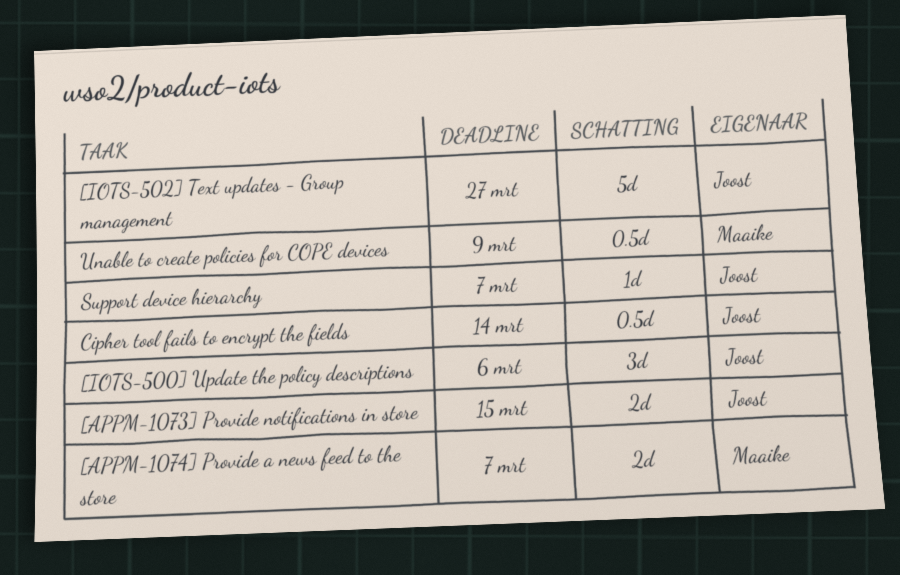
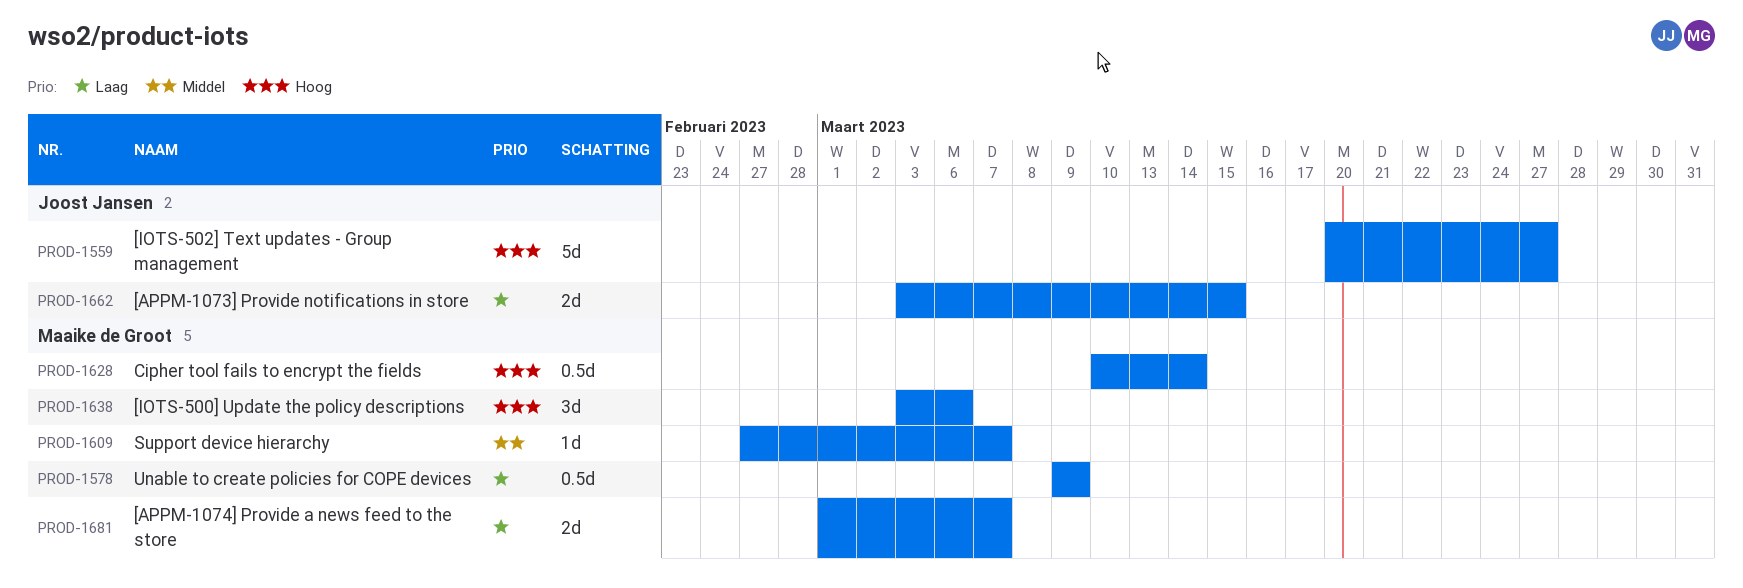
[IOTS-500] Update the policy descriptions, owner: Joost Jansen -> Maaike de Groot
Cipher tool fails to encrypt the fields, owner: Joost Jansen -> Maaike de Groot
Support device hierarchy, owner: Joost Jansen -> Maaike de Groot

